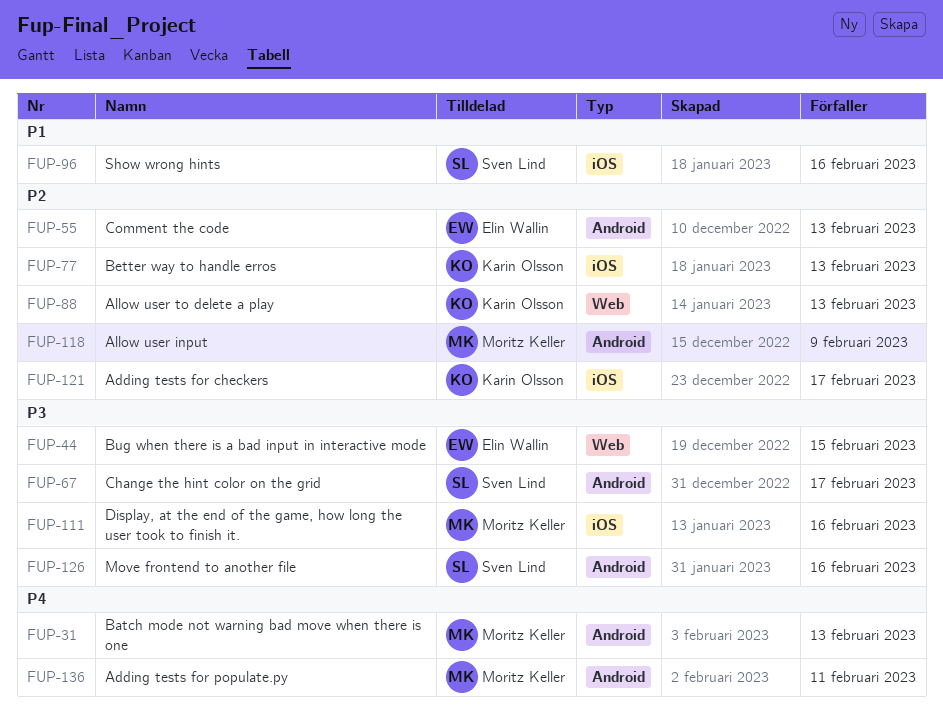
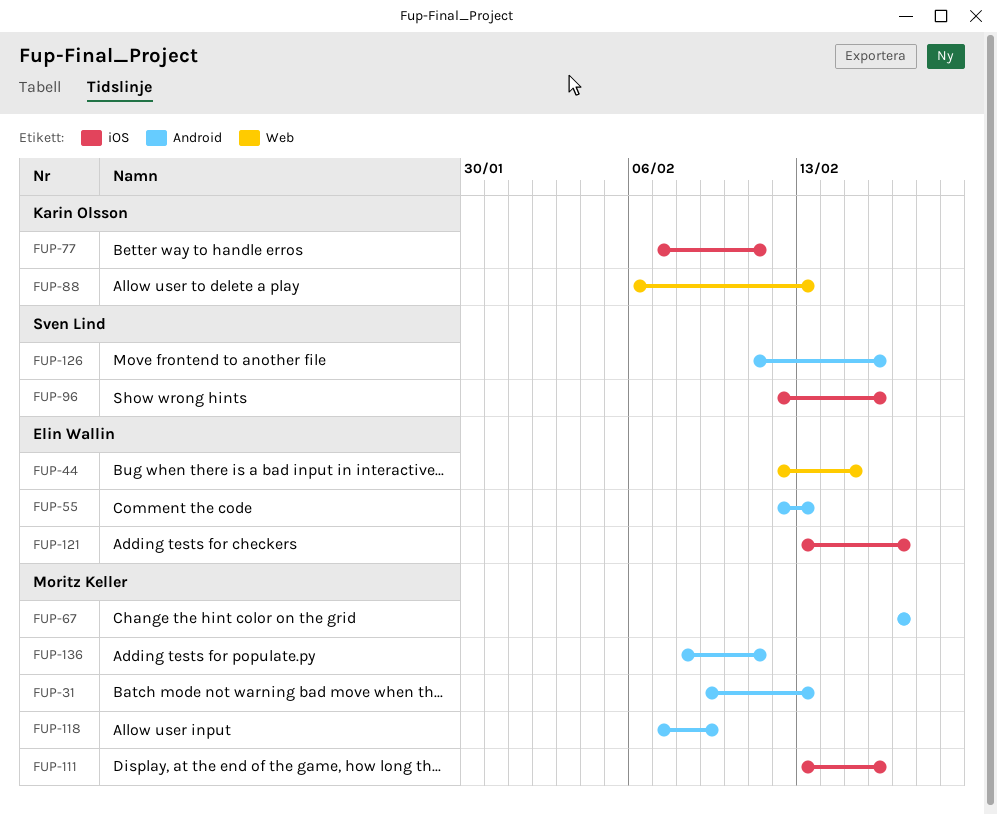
FUP-67, owner: Sven Lind -> Moritz Keller
FUP-77, due: Feb 13 -> Feb 11
FUP-121, owner: Karin Olsson -> Elin Wallin

